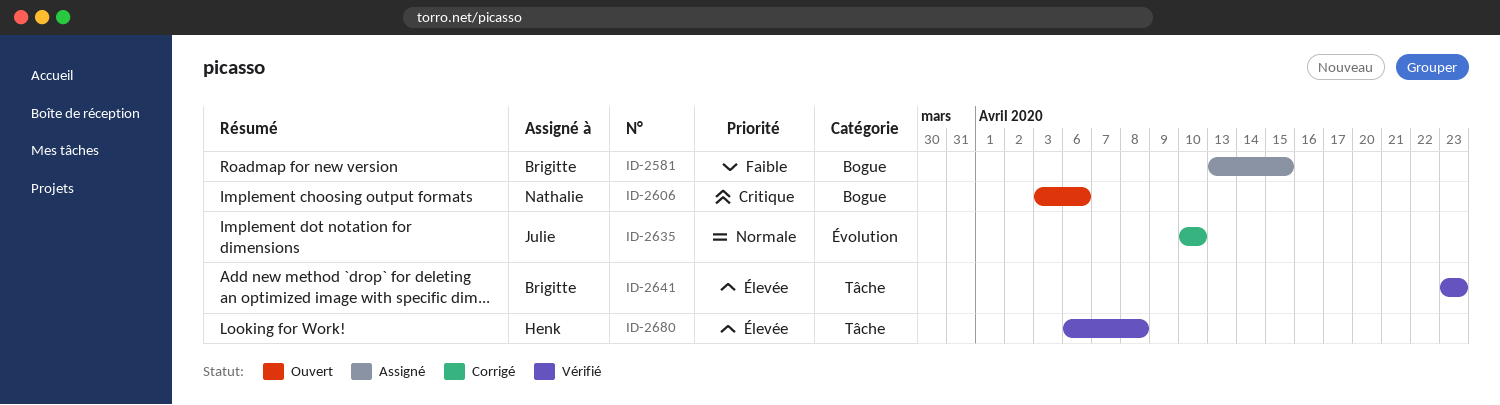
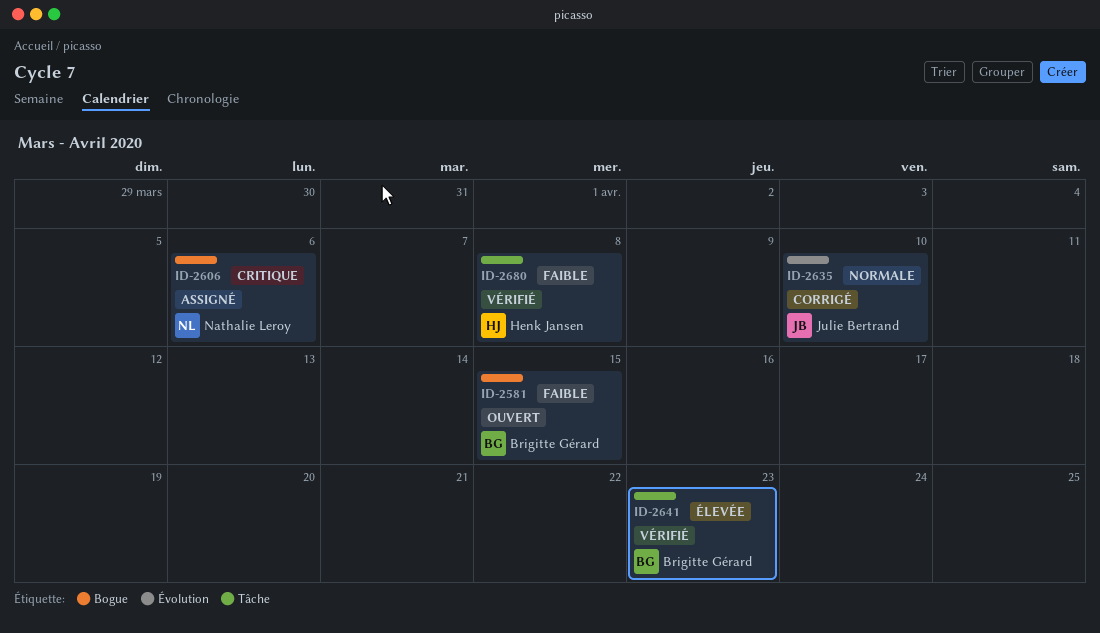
ID-2581, status: Assigné -> Ouvert
ID-2606, status: Ouvert -> Assigné
ID-2680, priority: Élevée -> Faible

